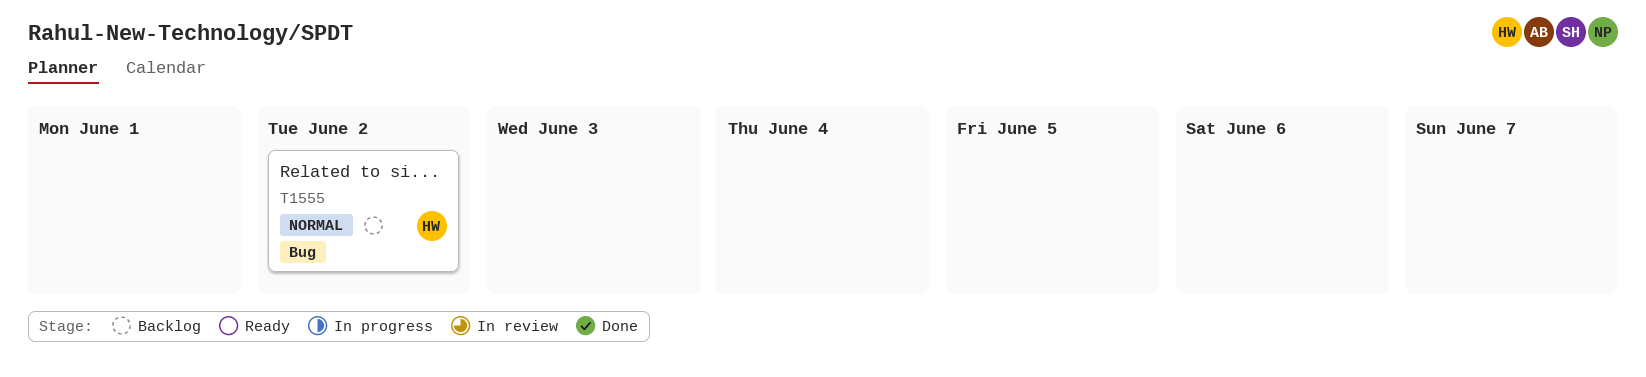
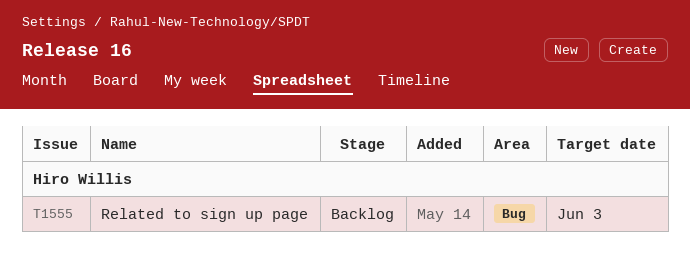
T1555, due: Jun 2 -> Jun 3

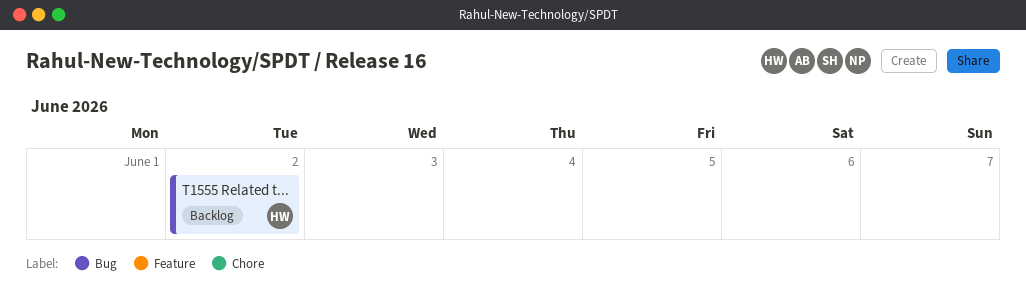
T1555, due: Jun 3 -> Jun 2

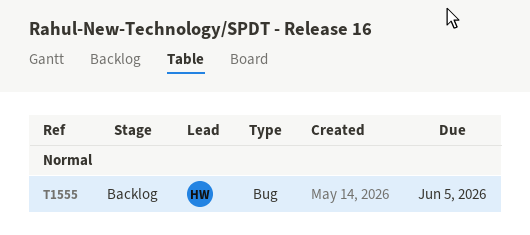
T1555, due: Jun 2 -> Jun 5

